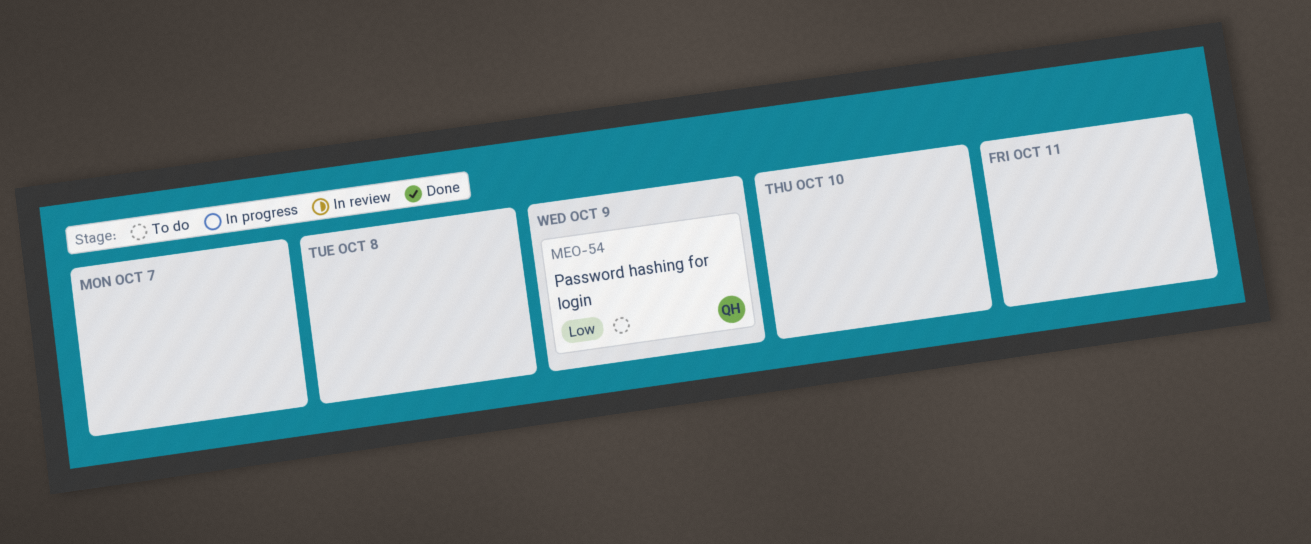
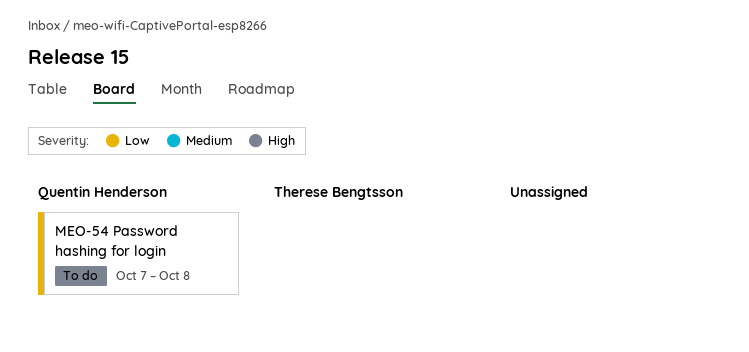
MEO-54, due: Oct 9 -> Oct 8

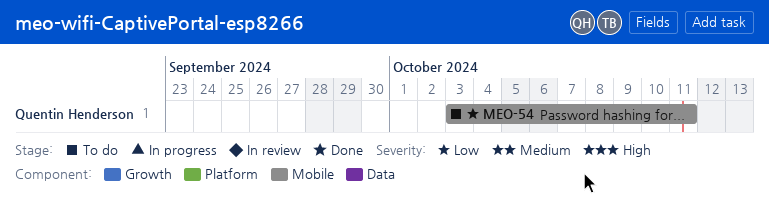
MEO-54, start: Oct 7 -> Oct 3
MEO-54, due: Oct 8 -> Oct 11

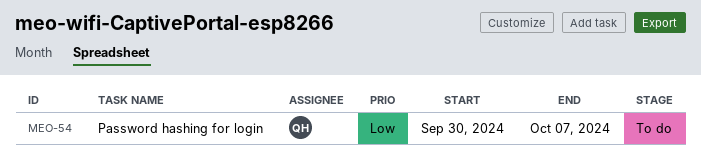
MEO-54, start: Oct 3 -> Sep 30
MEO-54, due: Oct 11 -> Oct 7

